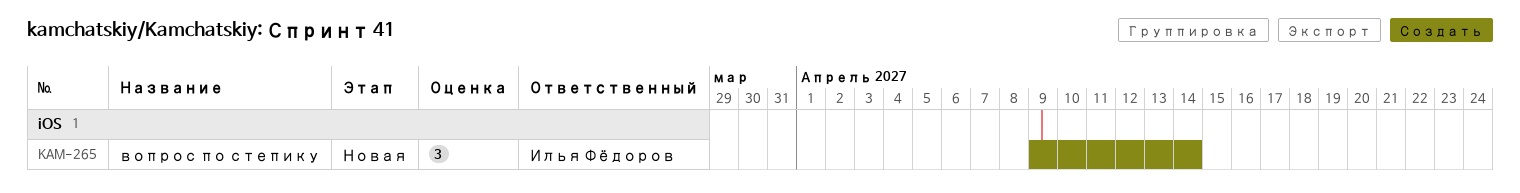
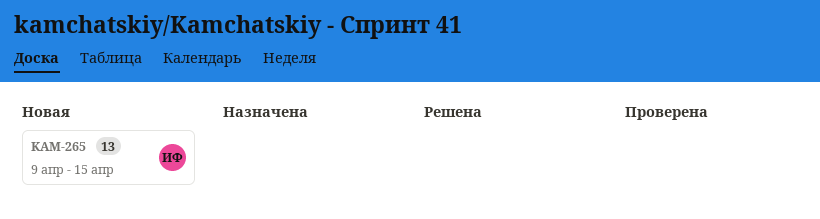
KAM-265, estimate: 3 -> 13
KAM-265, due: Apr 14 -> Apr 15

